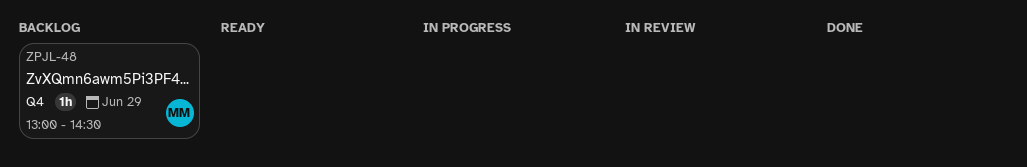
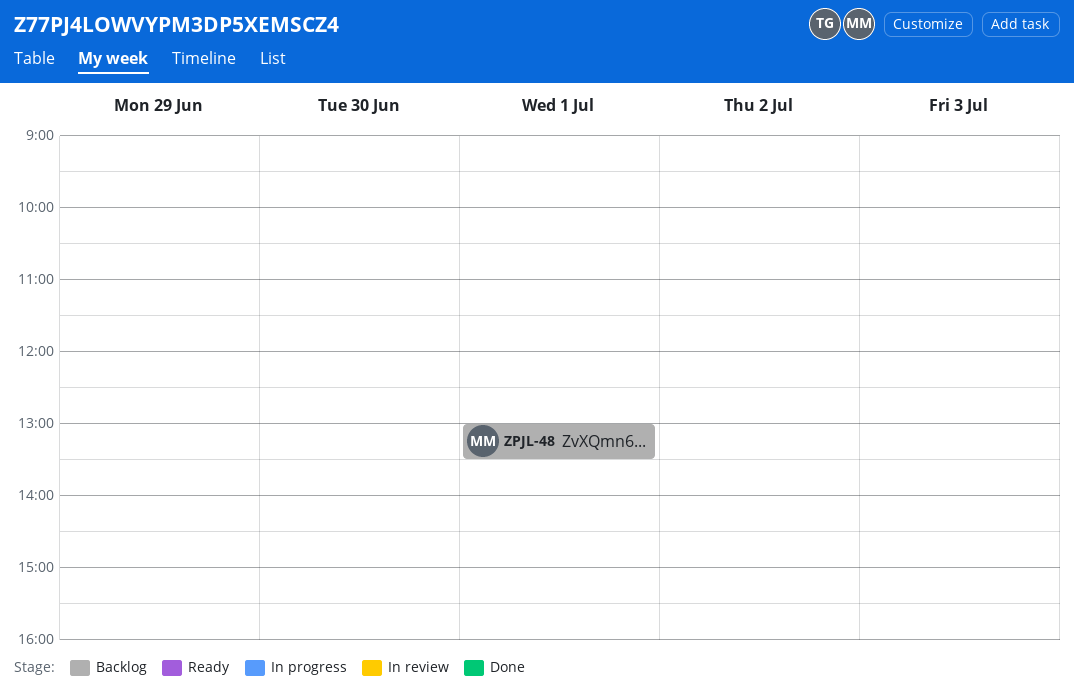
ZPJL-48, day: Jun 29 -> Jul 1
ZPJL-48, ends: 14:30 -> 13:30

